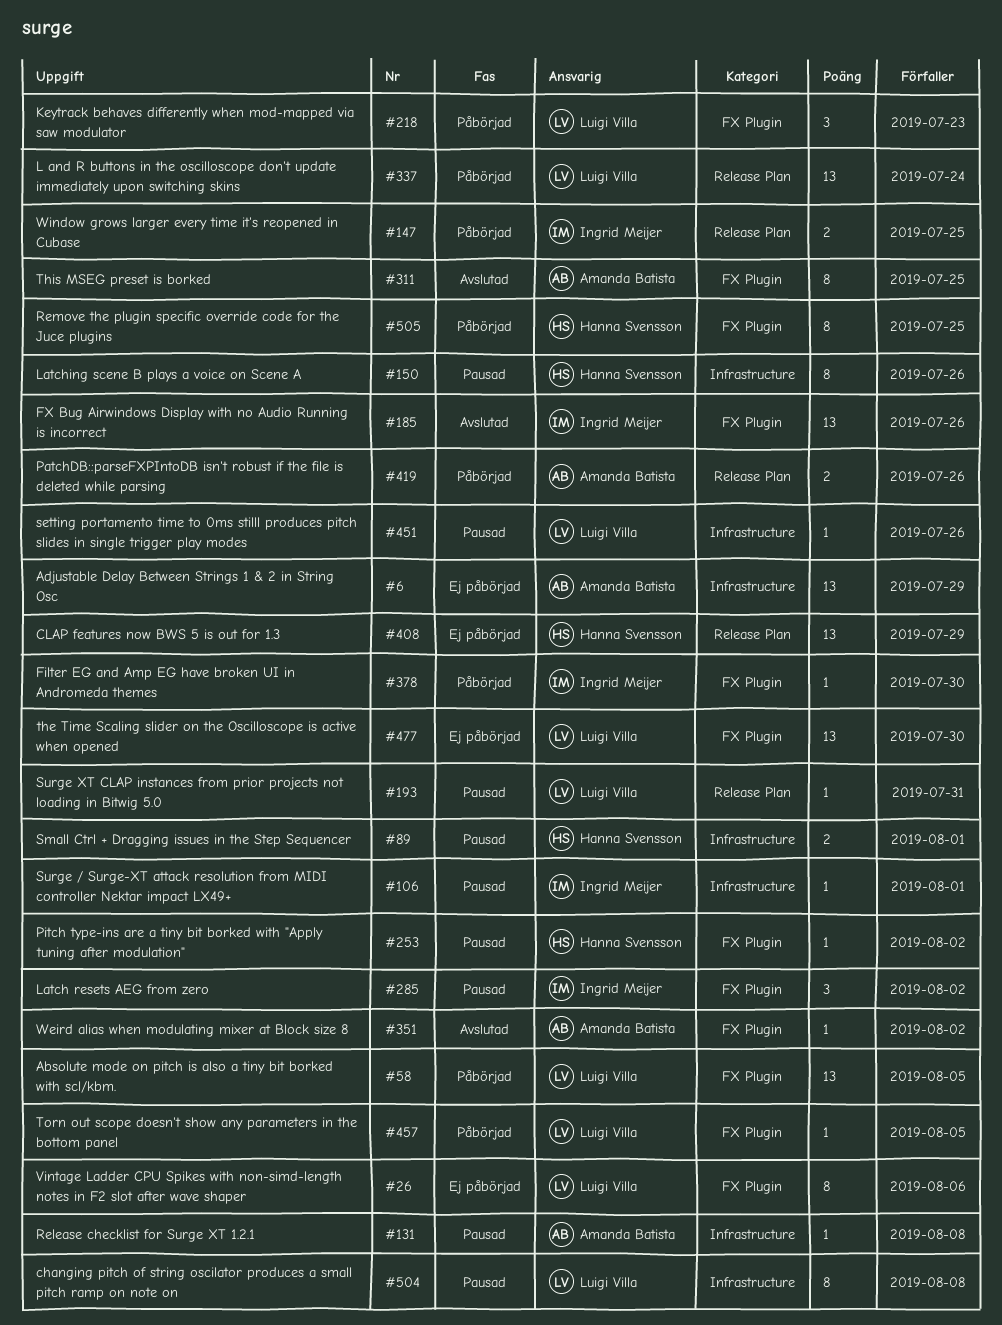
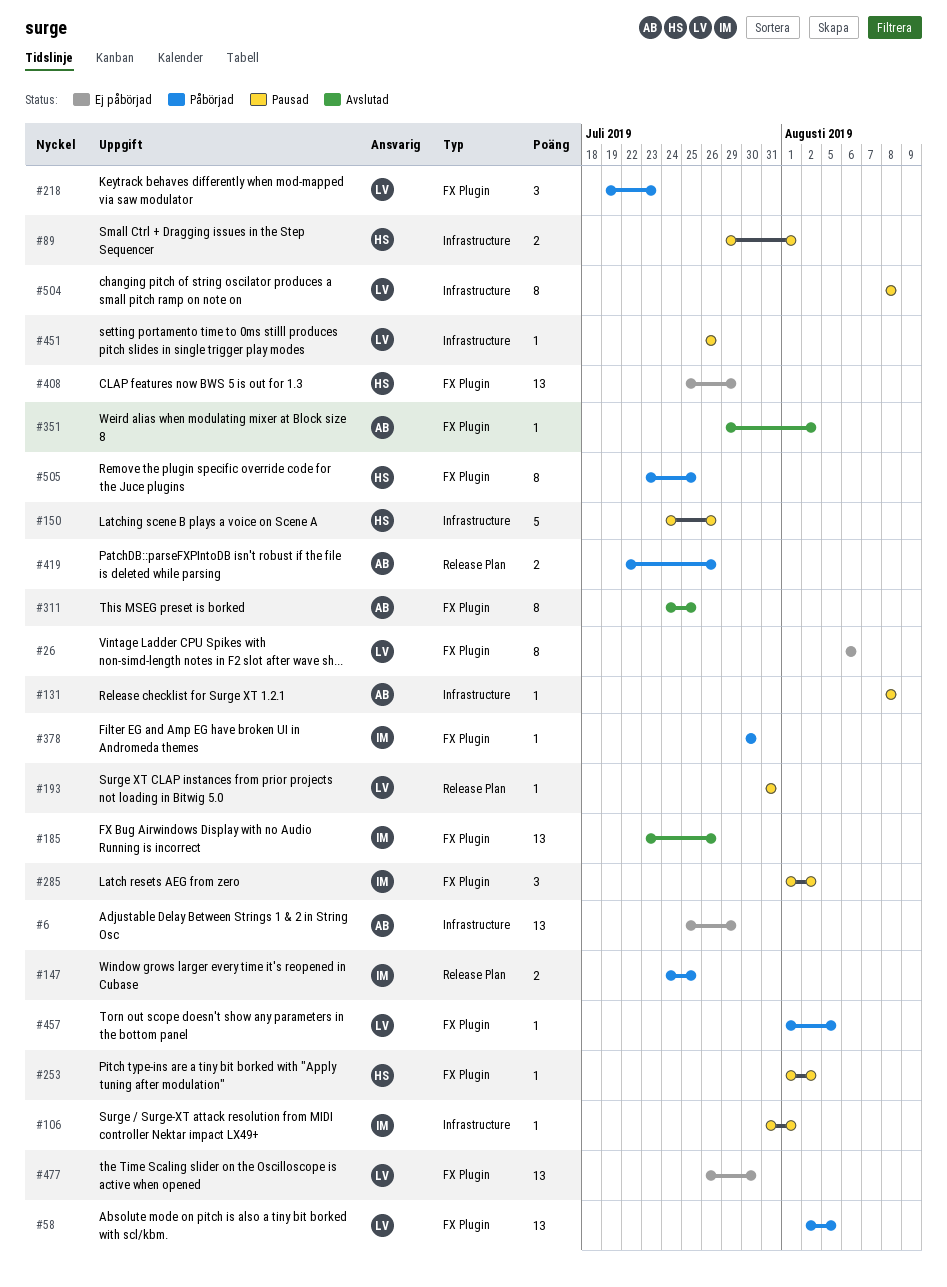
#150, estimate: 8 -> 5
#337: present -> none
#408, label: Release Plan -> FX Plugin

